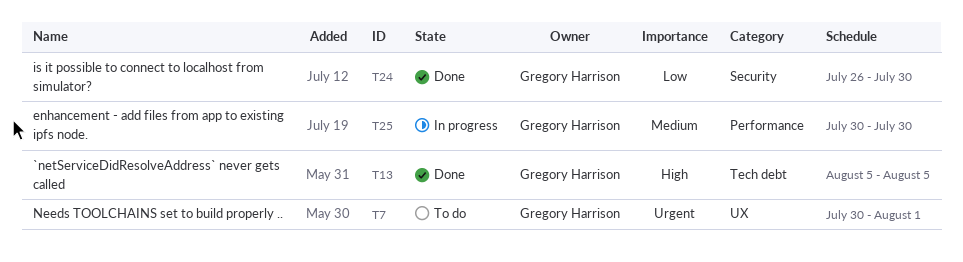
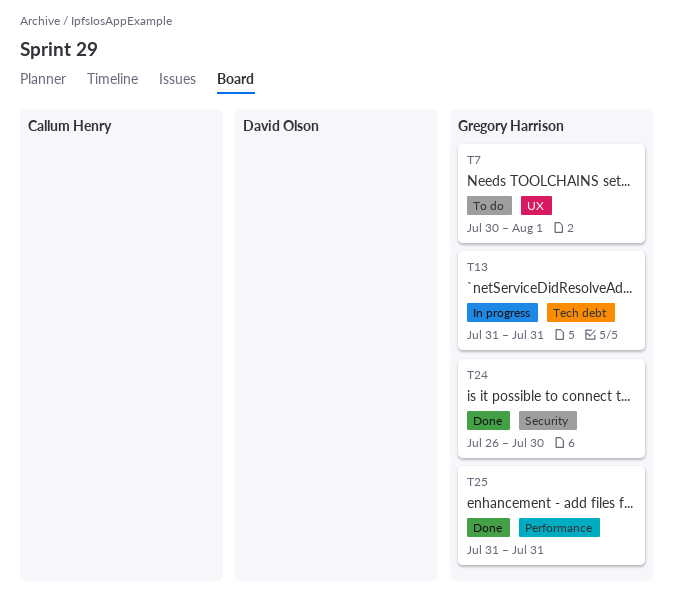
T13, status: Done -> In progress
T13, start: Aug 5 -> Jul 31
T13, due: Aug 5 -> Jul 31
T25, status: In progress -> Done
T25, start: Jul 30 -> Jul 31
T25, due: Jul 30 -> Jul 31

